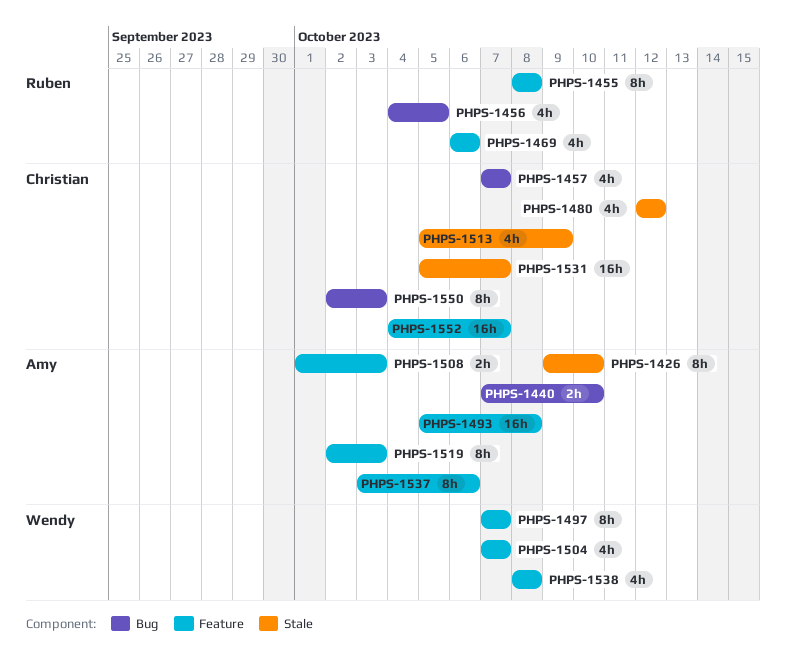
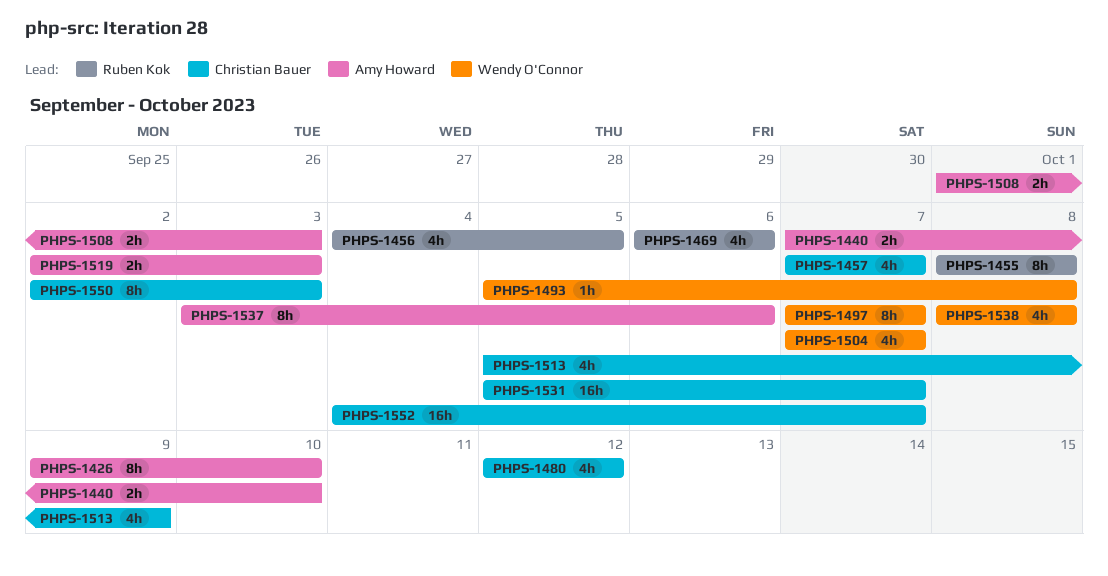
PHPS-1493, owner: Amy Howard -> Wendy O'Connor
PHPS-1493, estimate: 16h -> 1h
PHPS-1519, estimate: 8h -> 2h

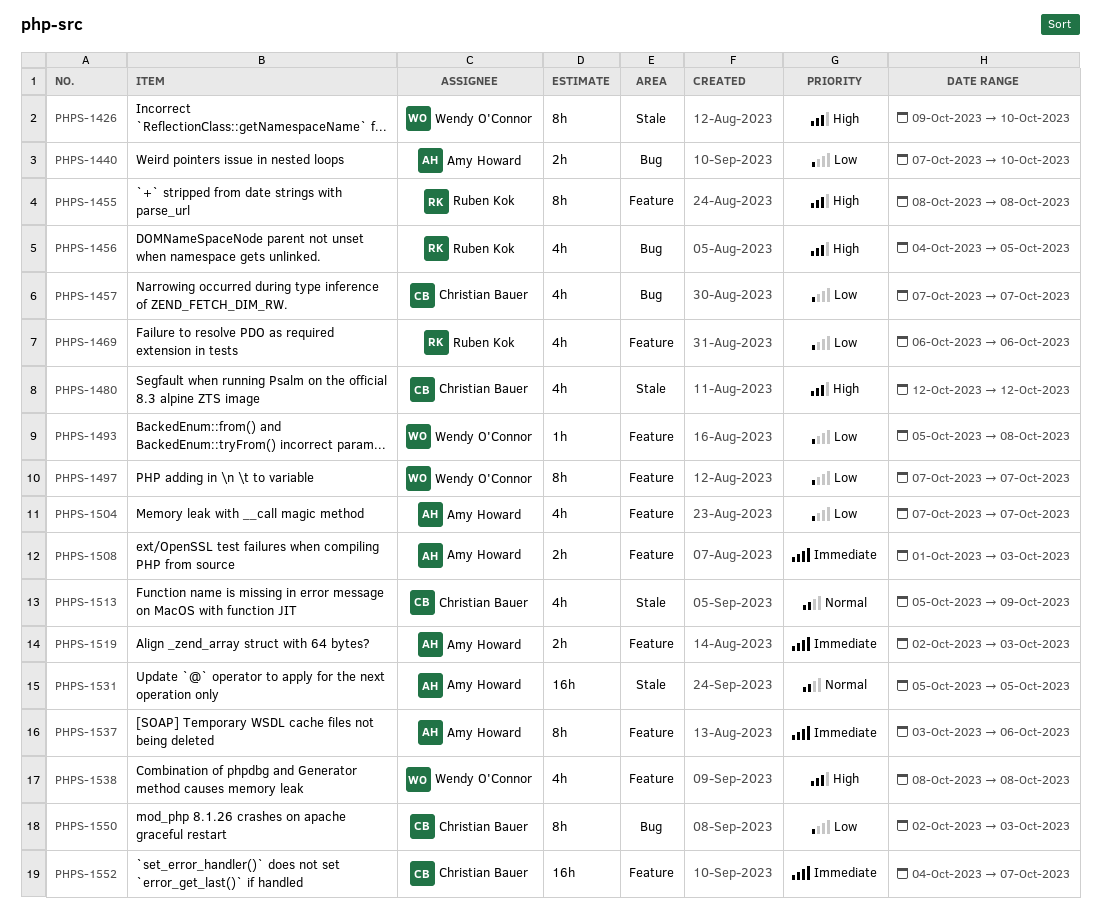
PHPS-1426, owner: Amy Howard -> Wendy O'Connor
PHPS-1504, owner: Wendy O'Connor -> Amy Howard
PHPS-1531, owner: Christian Bauer -> Amy Howard
PHPS-1531, due: Oct 7 -> Oct 5

